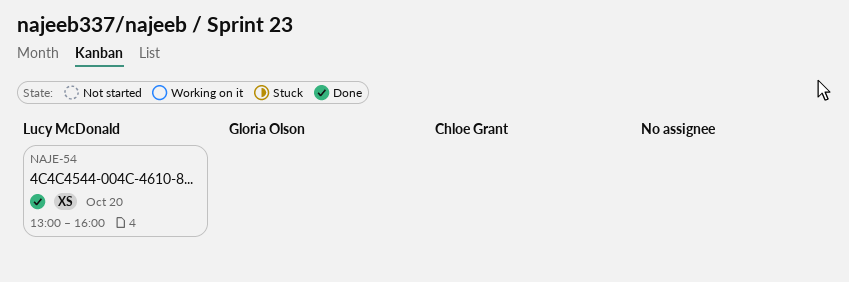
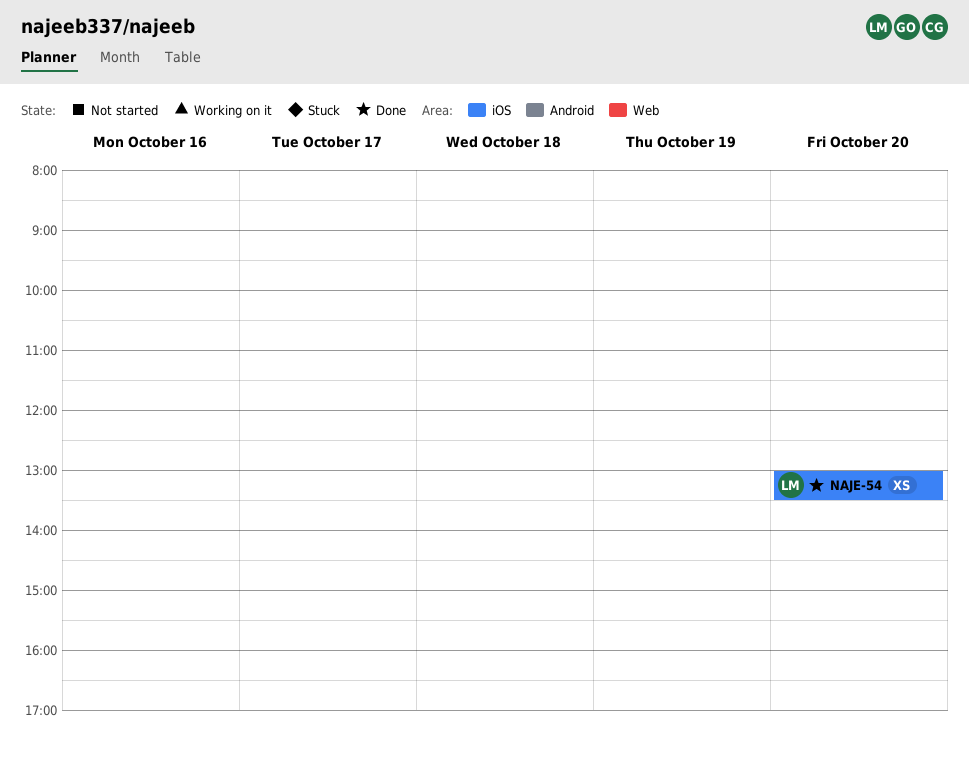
NAJE-54, ends: 16:00 -> 13:30

